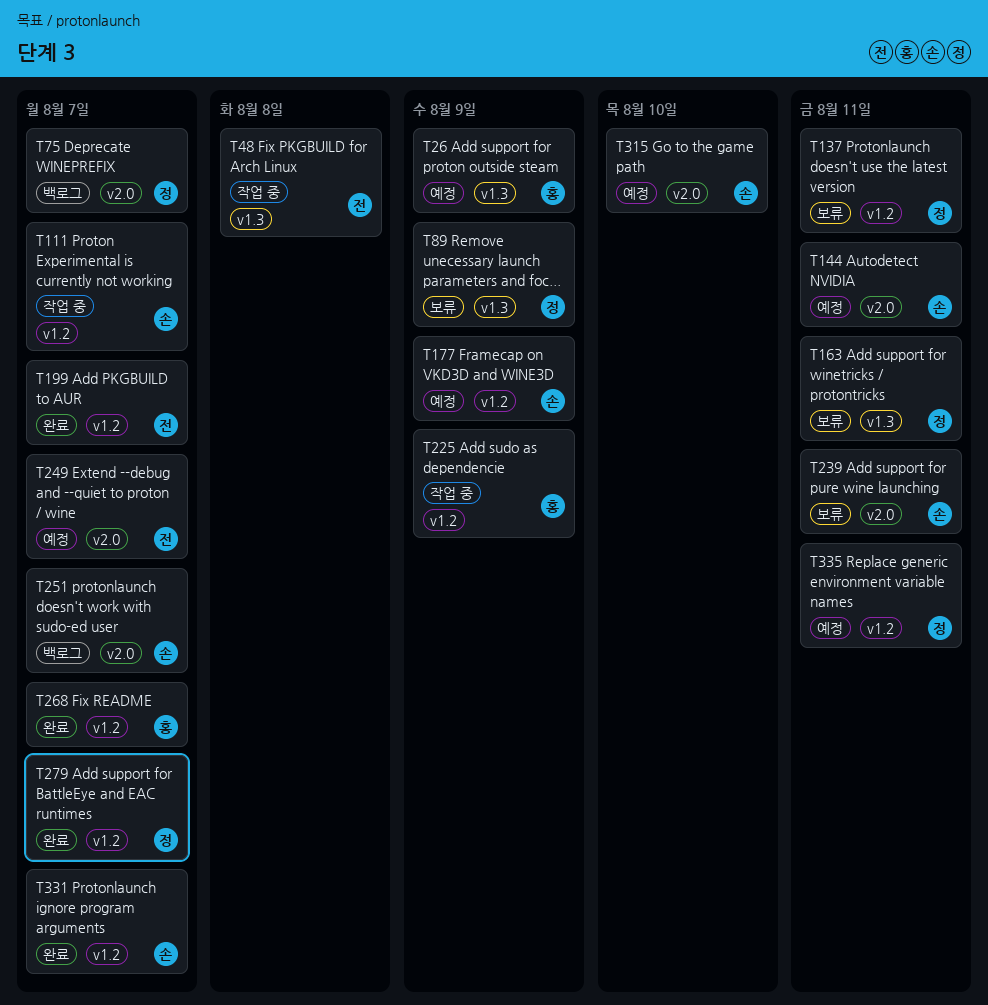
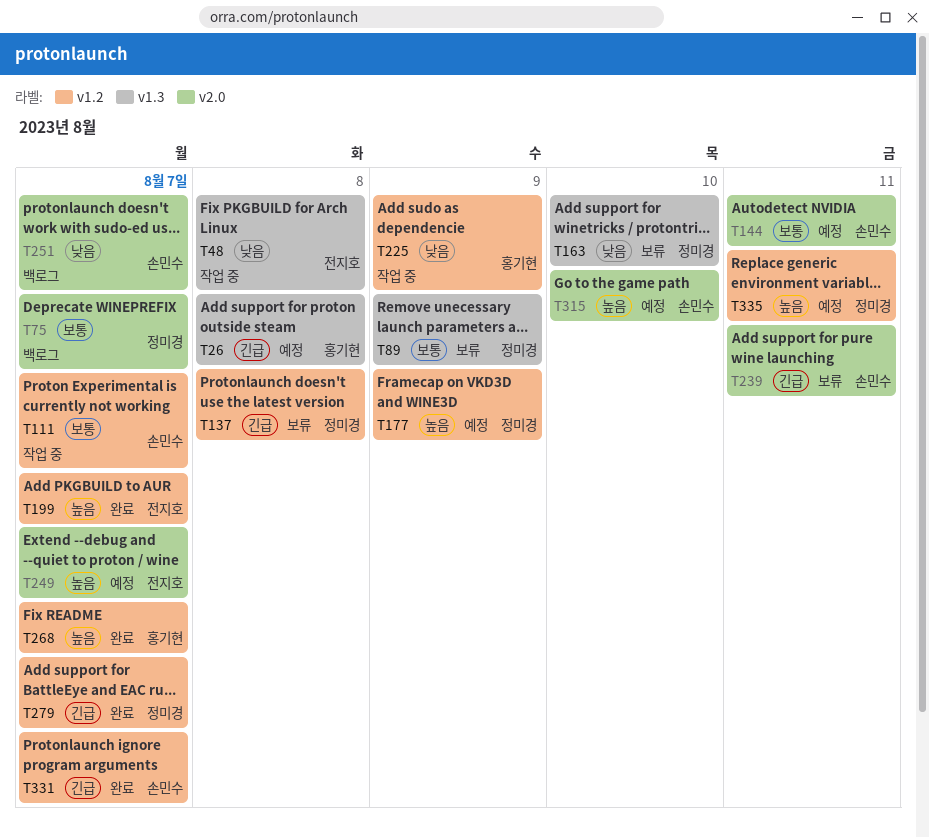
T26, due: Aug 9 -> Aug 8
T137, due: Aug 11 -> Aug 8
T163, due: Aug 11 -> Aug 10
T177, owner: 손민수 -> 정미경

